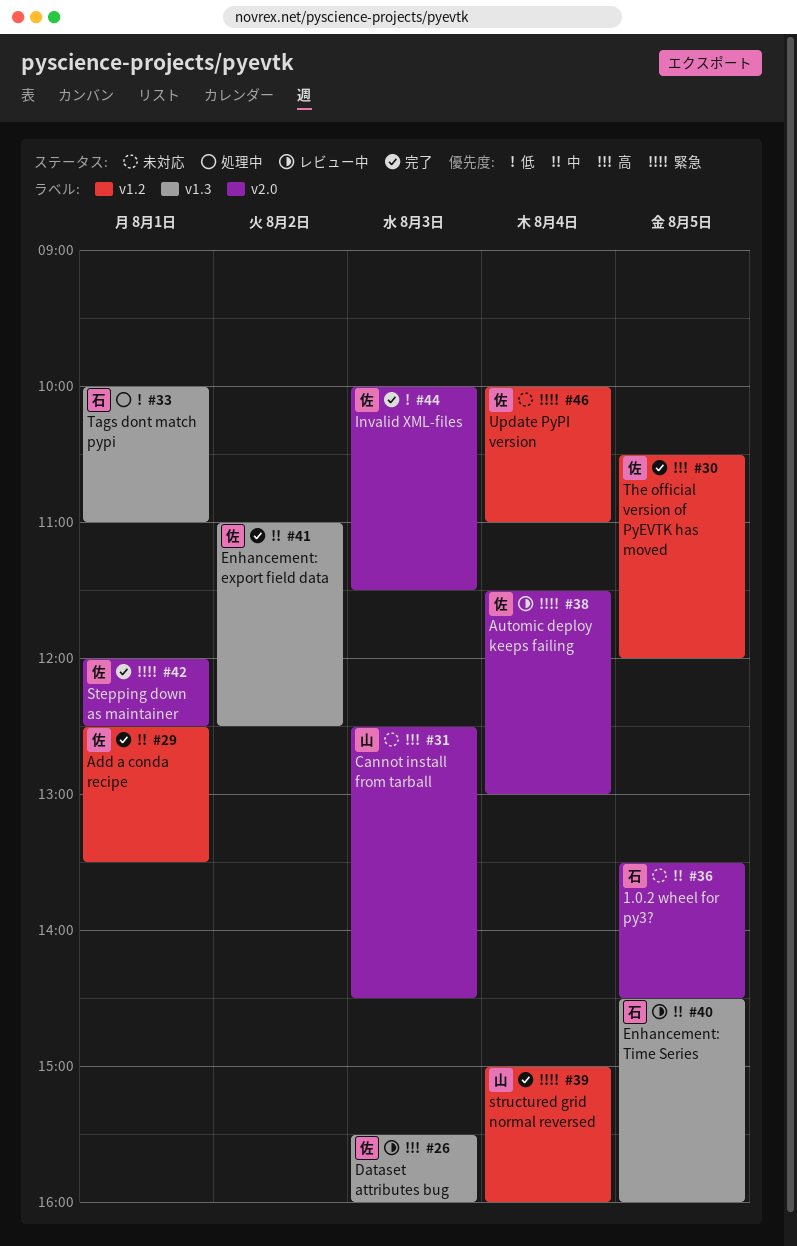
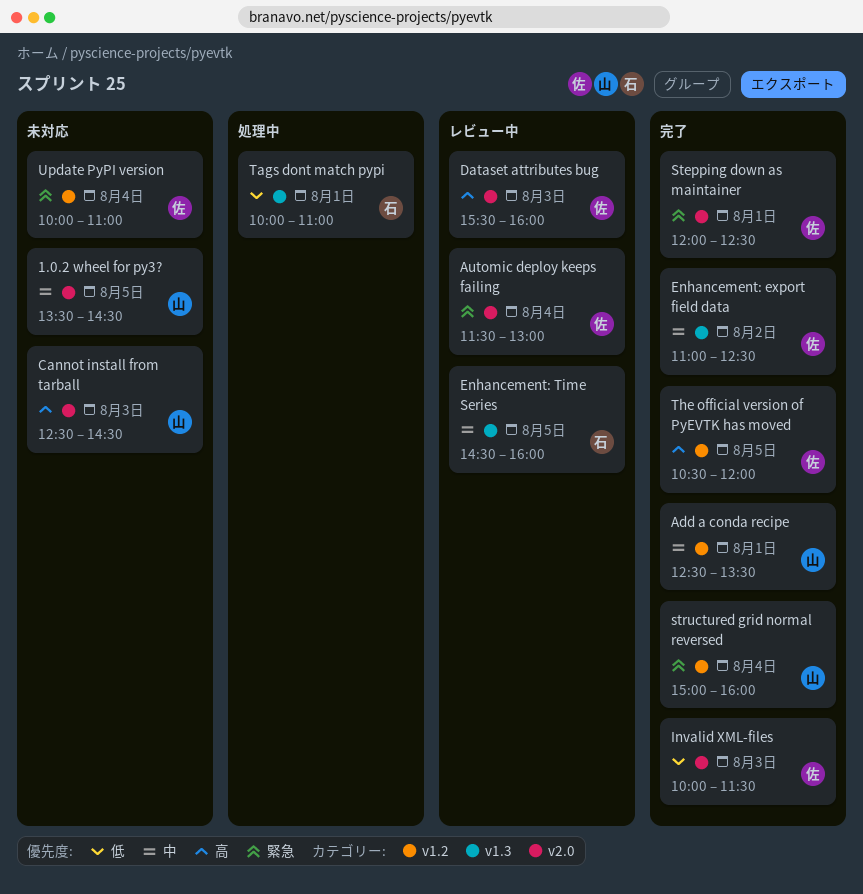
1.0.2 wheel for py3?, owner: 石 -> 山
Add a conda recipe, owner: 佐 -> 山
Dataset attributes bug, label: v1.3 -> v2.0

